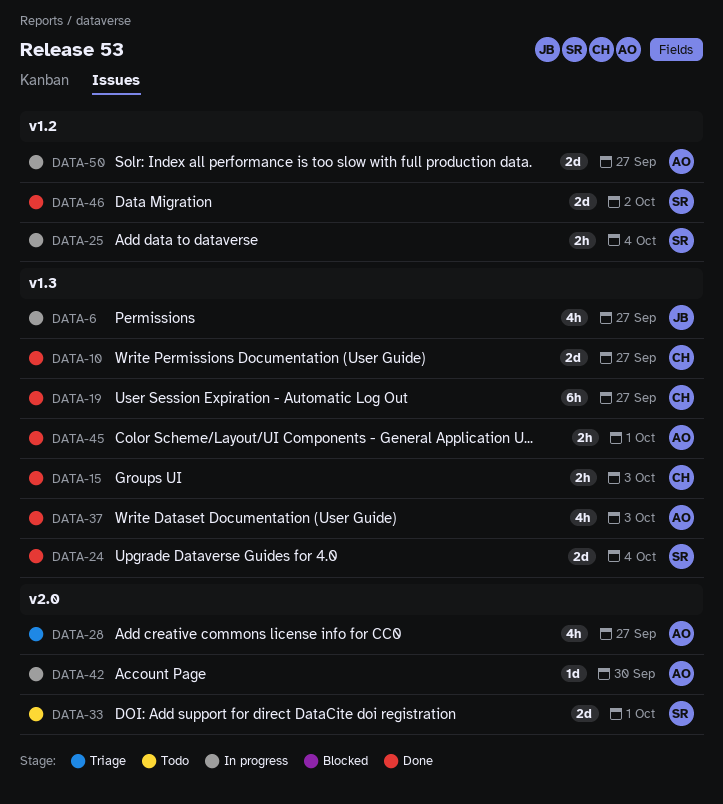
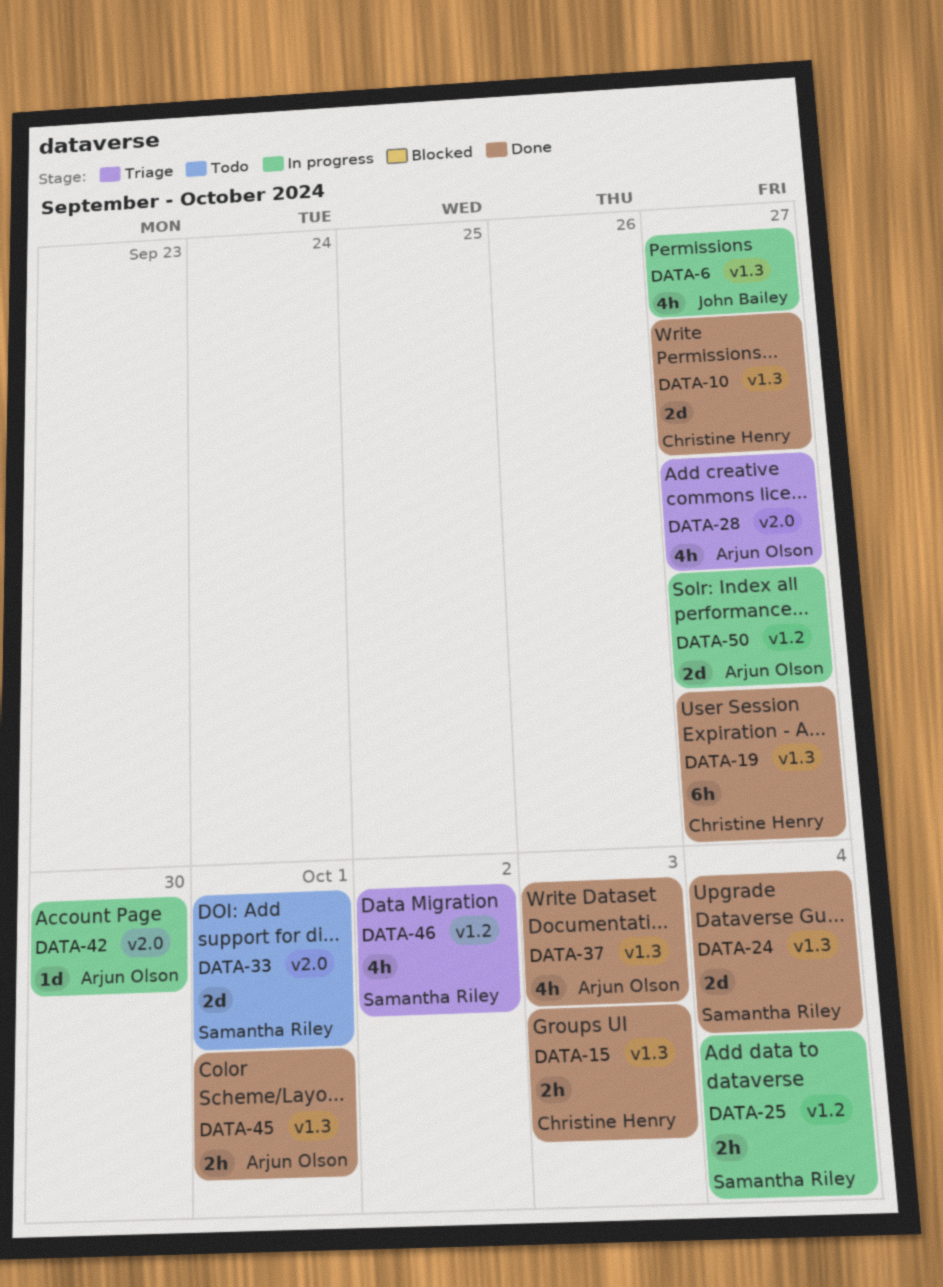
DATA-46, status: Done -> Triage
DATA-46, estimate: 2d -> 4h

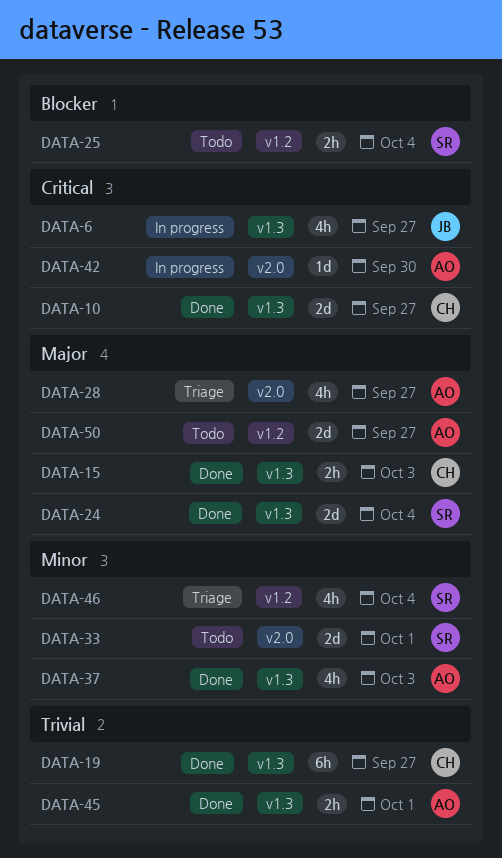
DATA-25, status: In progress -> Todo
DATA-46, due: Oct 2 -> Oct 4
DATA-50, status: In progress -> Todo

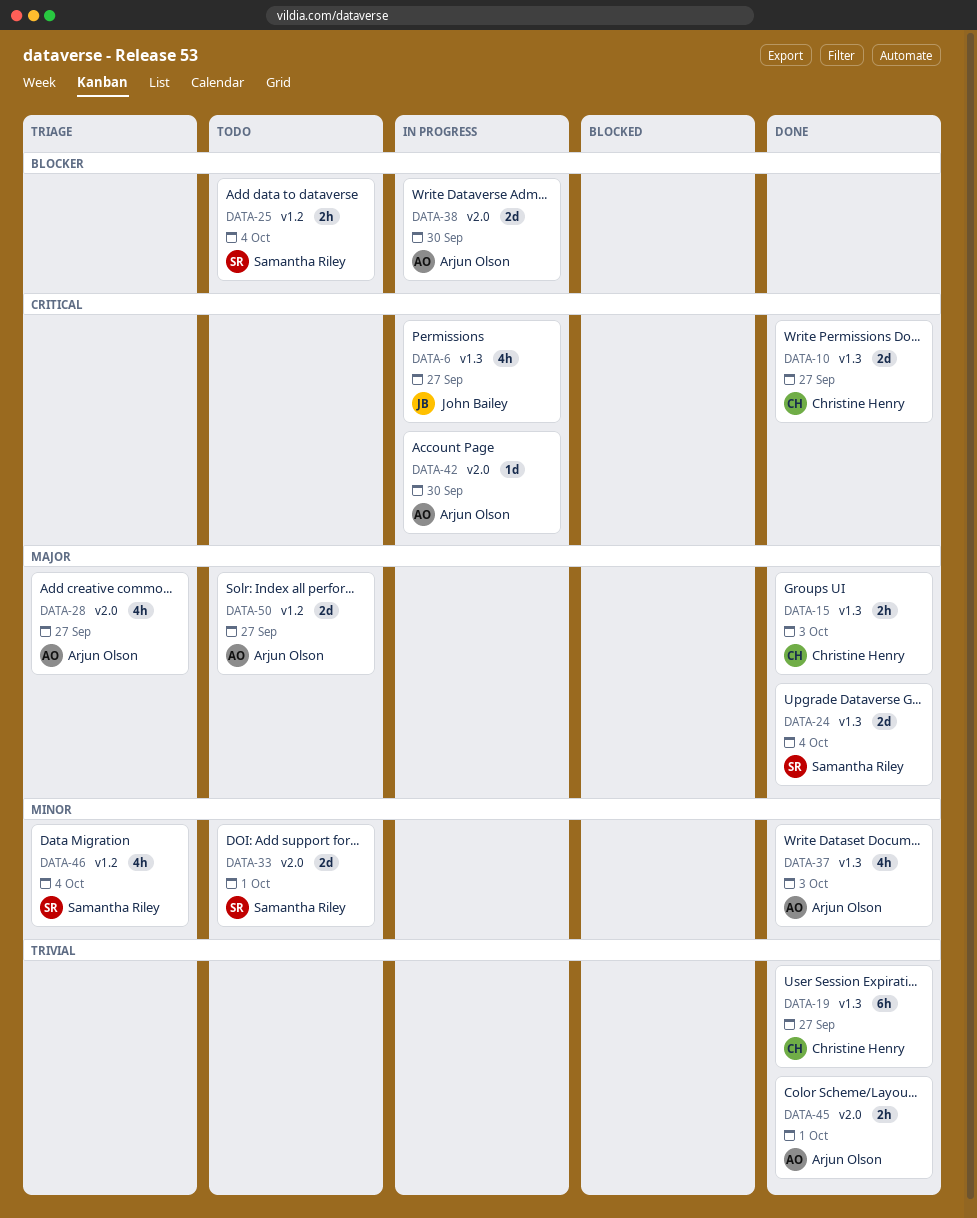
DATA-38: none -> present
DATA-45, label: v1.3 -> v2.0

